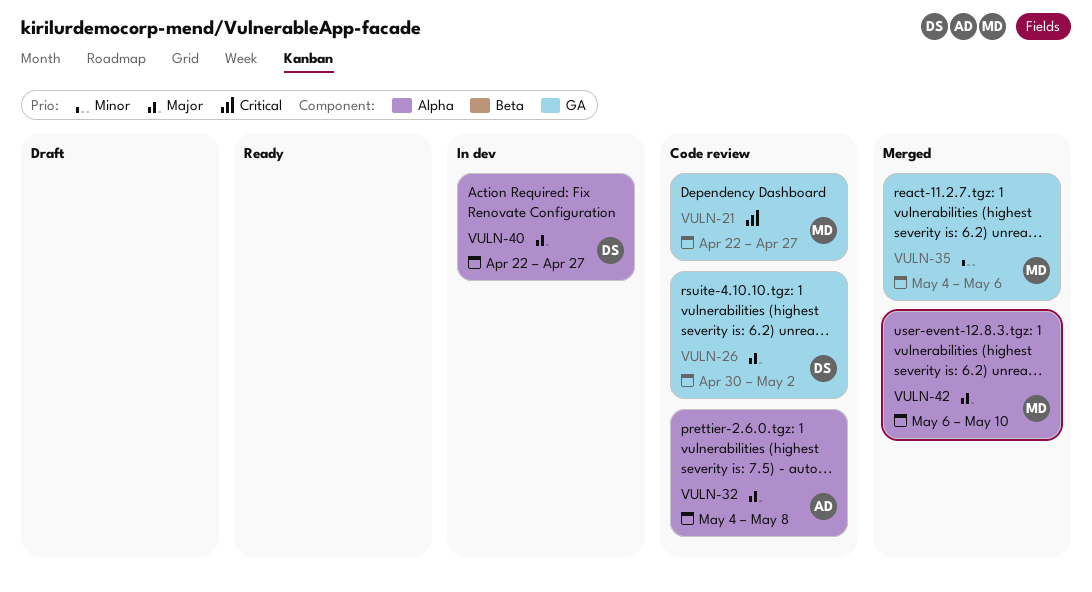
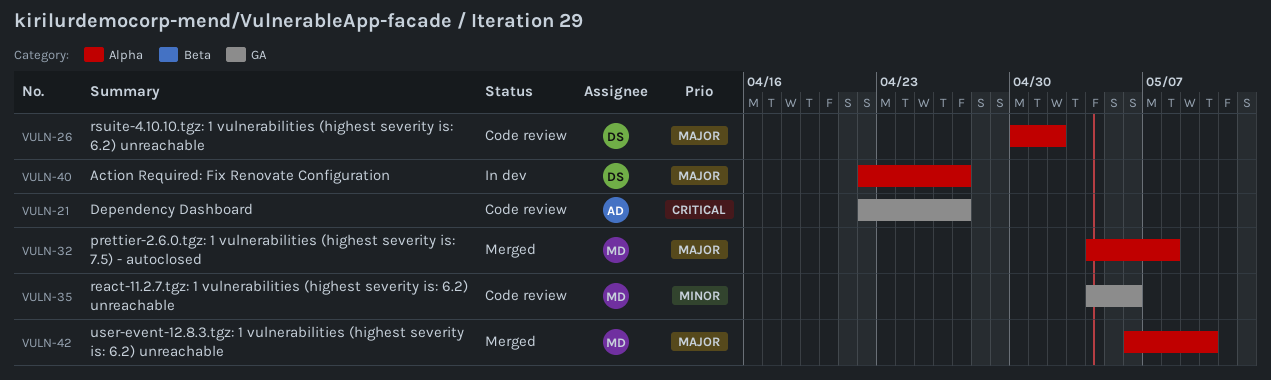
VULN-21, owner: MD -> AD
VULN-26, label: GA -> Alpha
VULN-32, status: Code review -> Merged
VULN-32, owner: AD -> MD
VULN-35, status: Merged -> Code review

